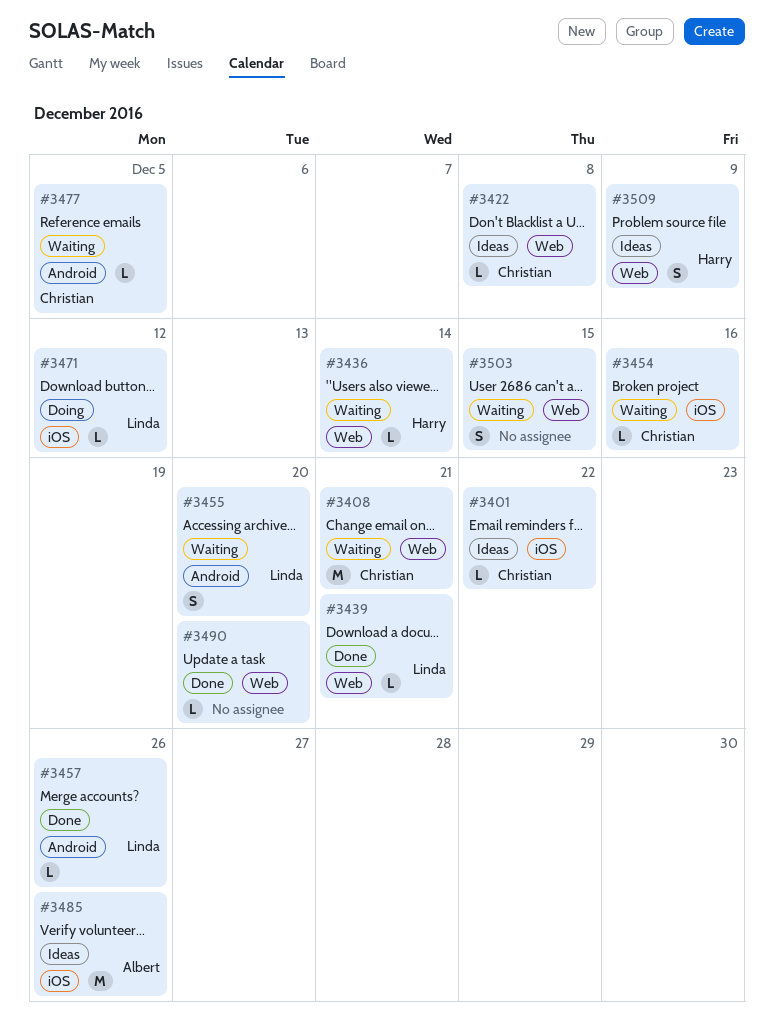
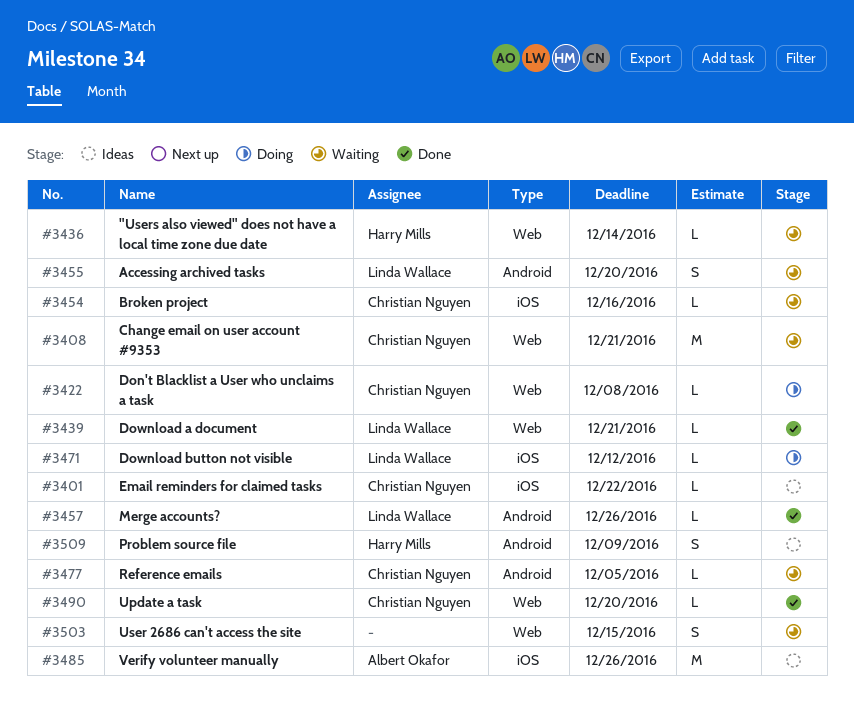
#3422, status: Ideas -> Doing
#3490, owner: none -> Christian Nguyen
#3509, label: Web -> Android

